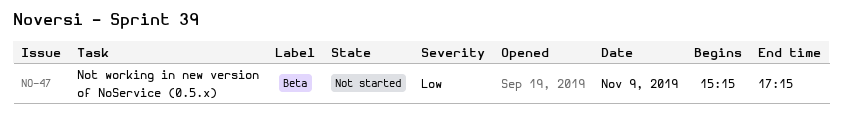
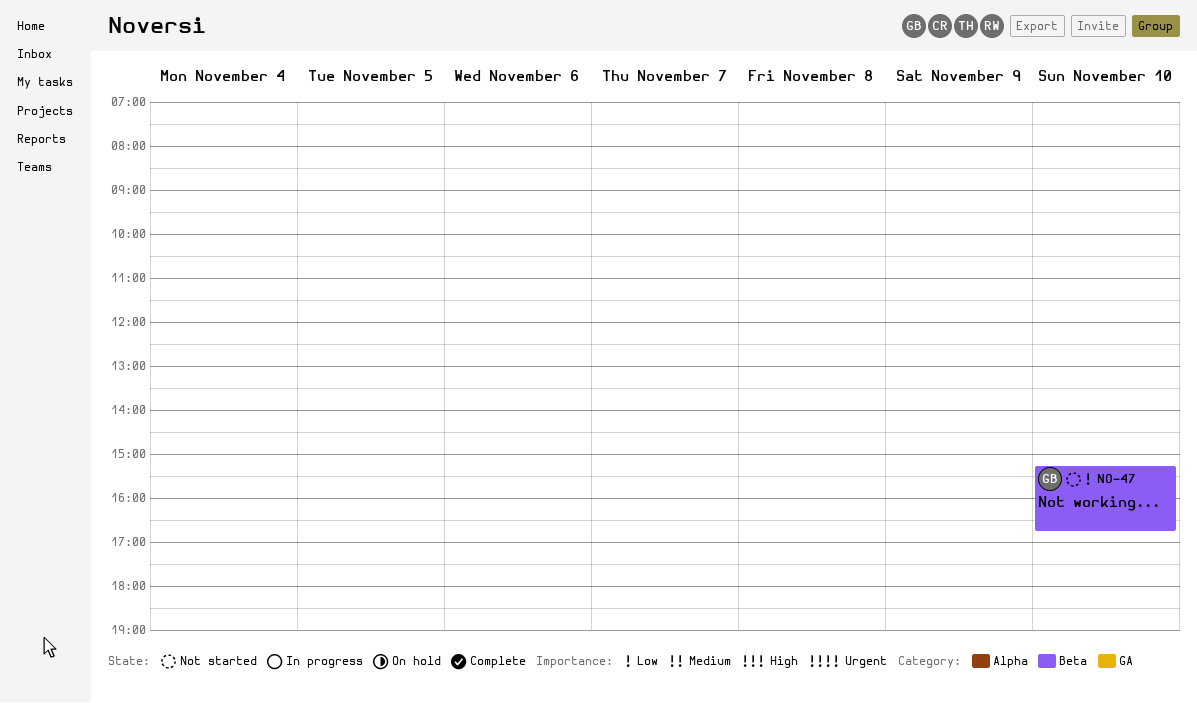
NO-47, day: Nov 9 -> Nov 10
NO-47, ends: 17:15 -> 16:45

